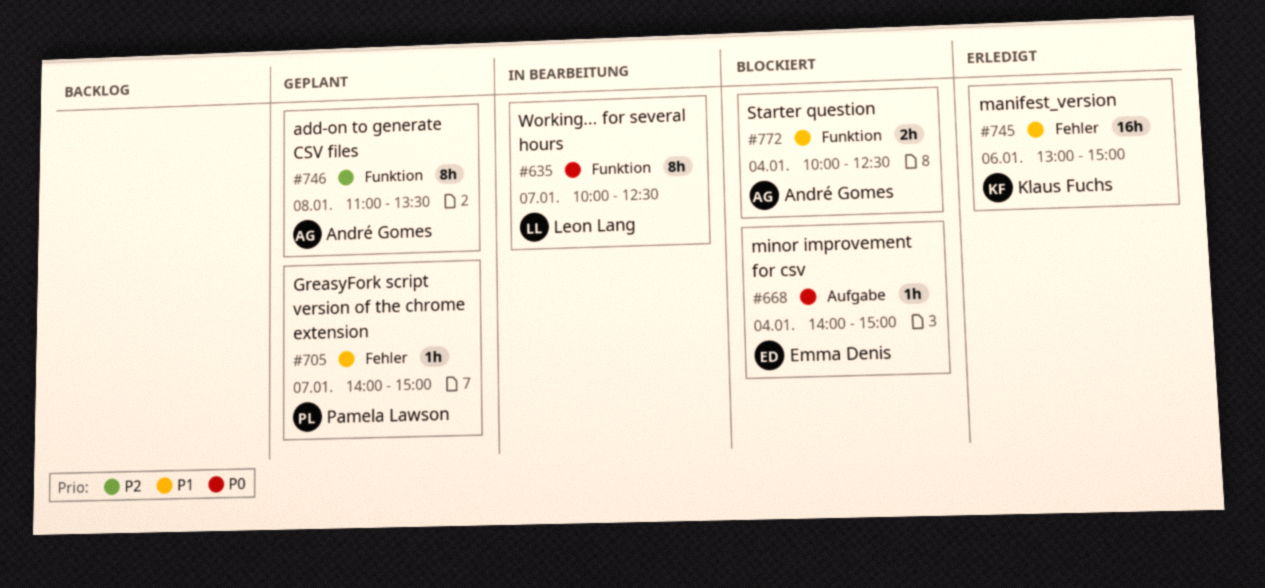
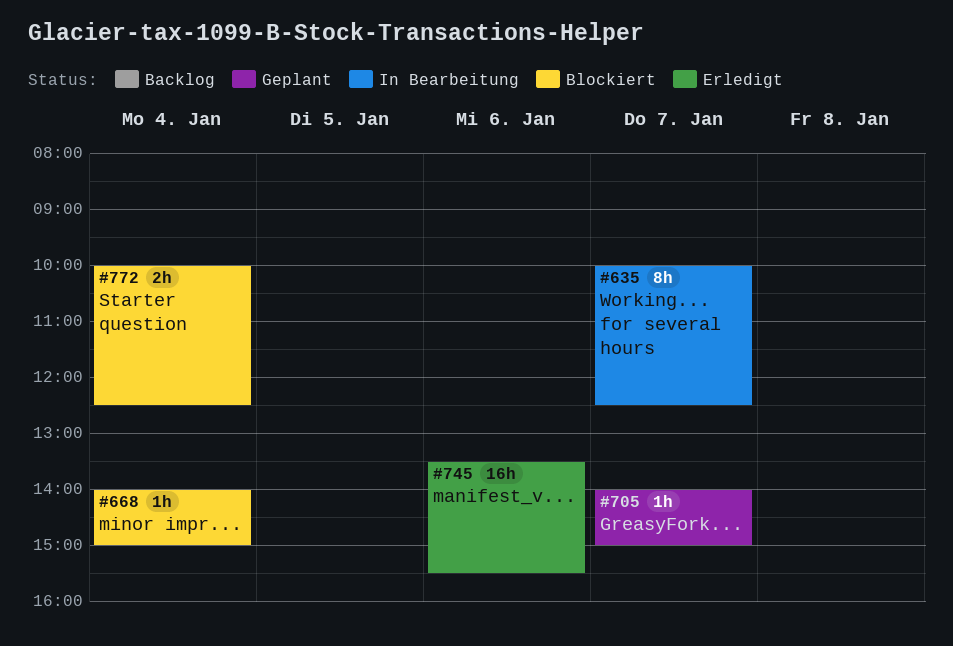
#745, begins: 13:00 -> 13:30
#745, ends: 15:00 -> 15:30
#746: present -> none

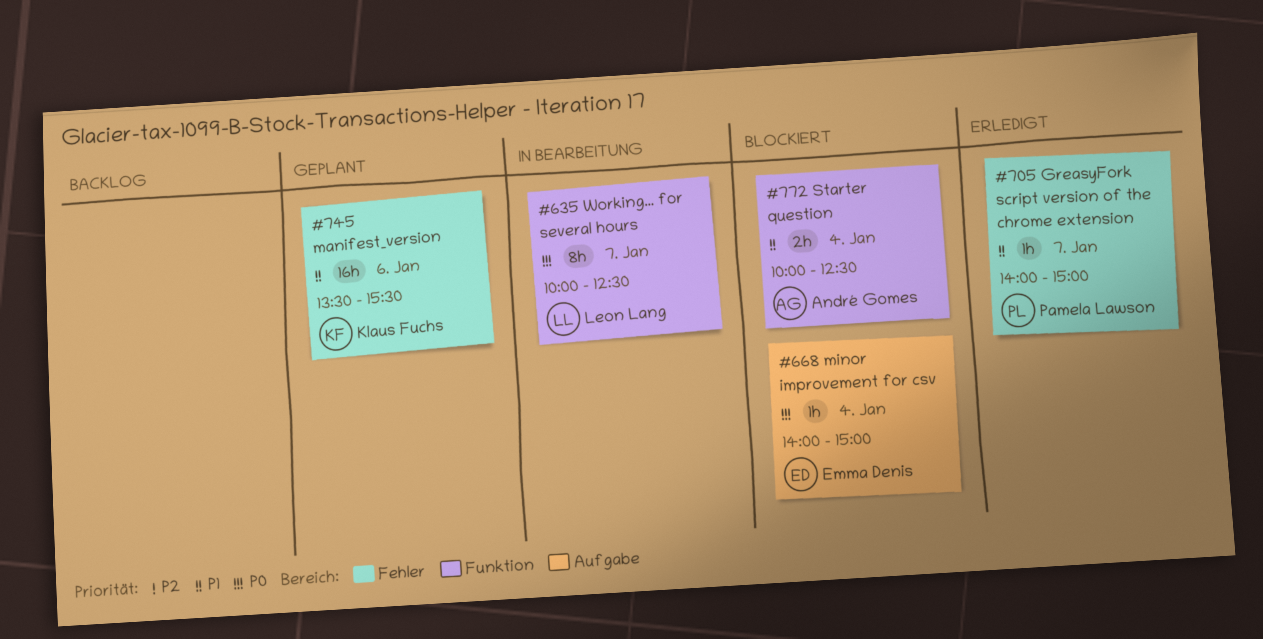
#705, status: Geplant -> Erledigt
#745, status: Erledigt -> Geplant

